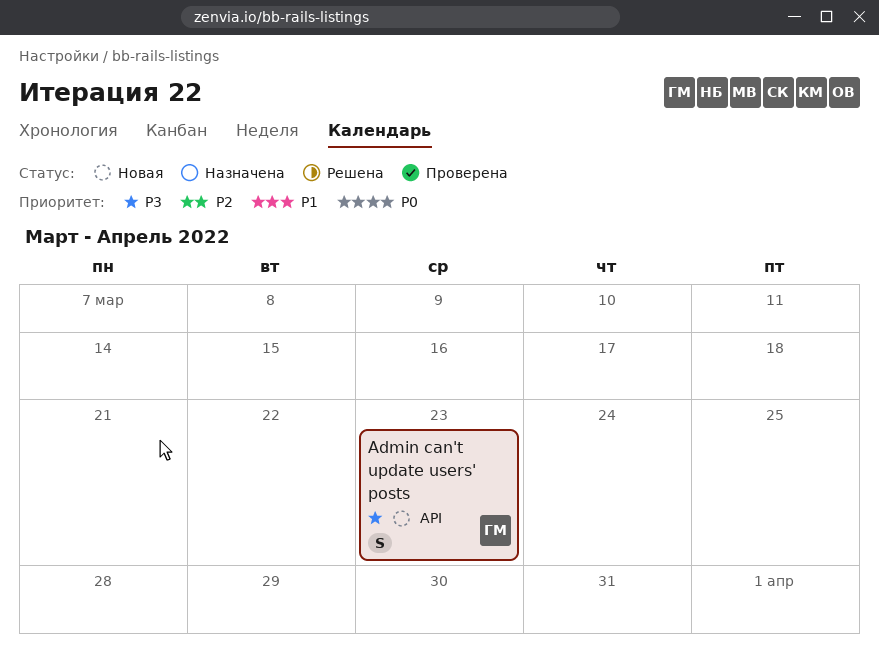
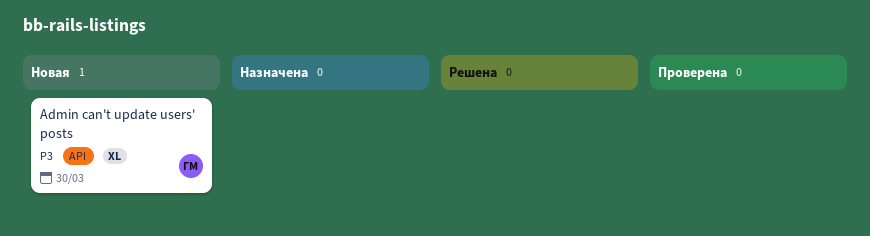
Admin can't update users' posts, estimate: S -> XL
Admin can't update users' posts, due: Mar 23 -> Mar 30

